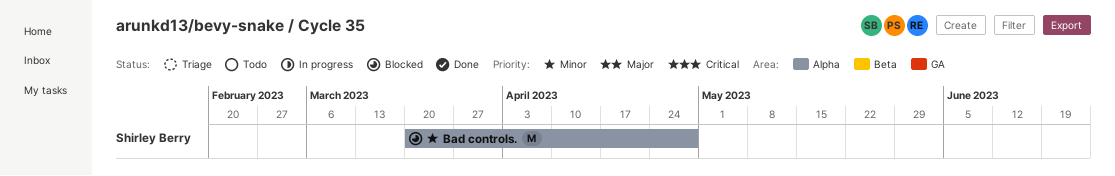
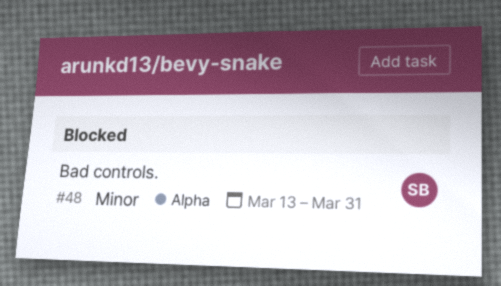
Bad controls., start: Mar 20 -> Mar 13
Bad controls., due: Apr 28 -> Mar 31

